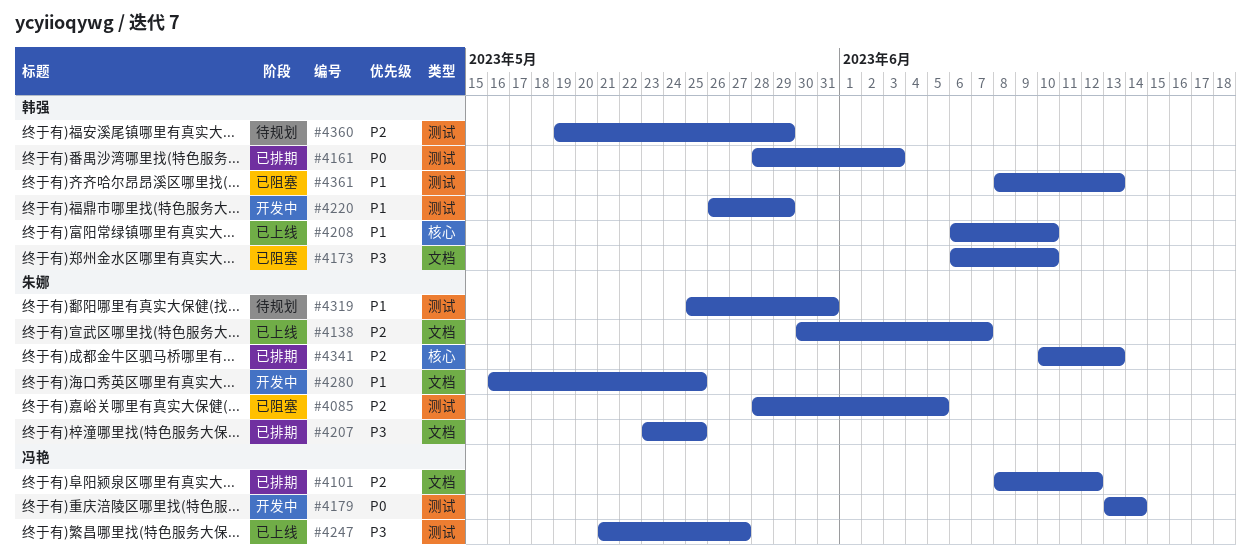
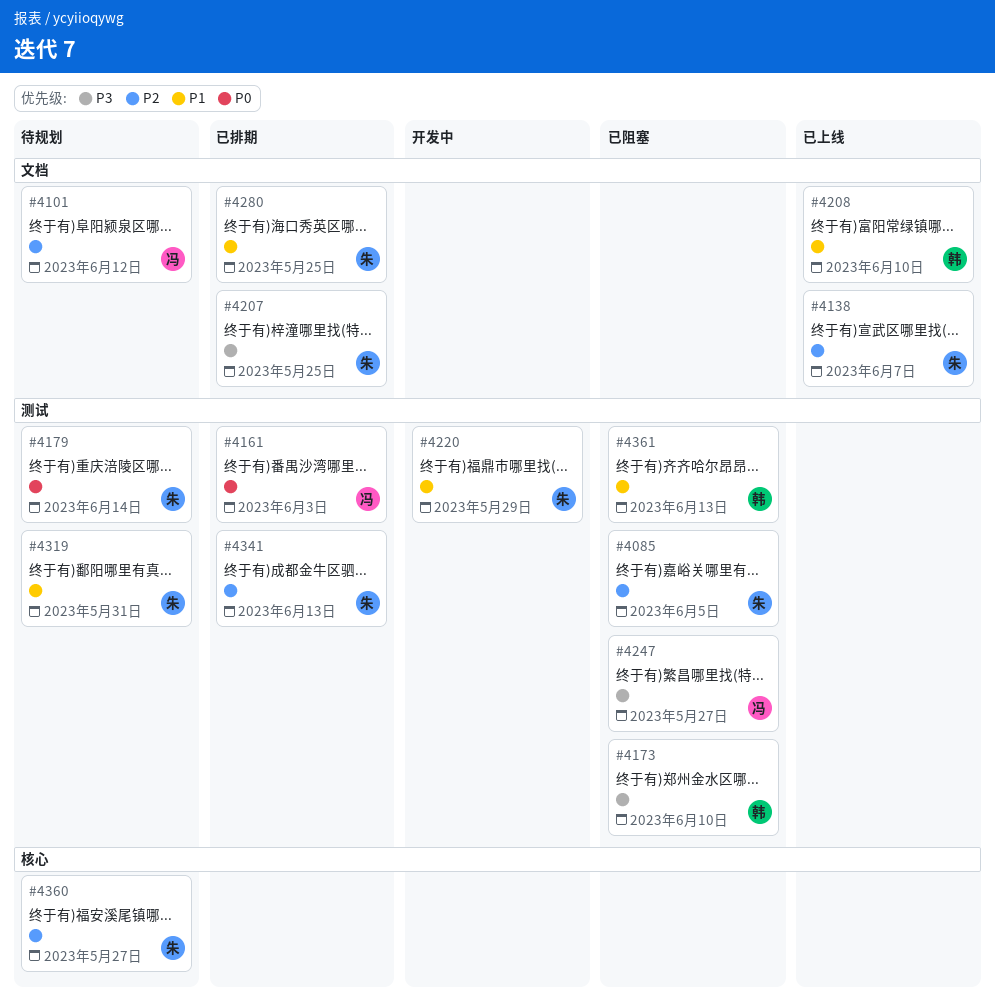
#4101, status: 已排期 -> 待规划
#4161, owner: 韩强 -> 冯艳
#4173, label: 文档 -> 测试
#4179, status: 开发中 -> 待规划
#4179, owner: 冯艳 -> 朱娜
#4208, label: 核心 -> 文档
#4220, owner: 韩强 -> 朱娜
#4247, status: 已上线 -> 已阻塞
#4280, status: 开发中 -> 已排期
#4341, label: 核心 -> 测试
#4360, owner: 韩强 -> 朱娜
#4360, label: 测试 -> 核心
#4360, due: May 29 -> May 27

